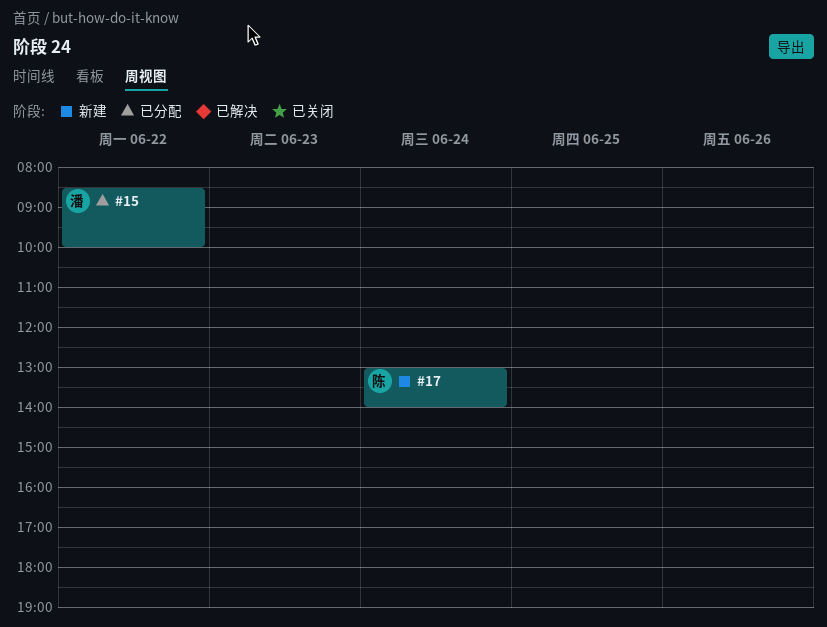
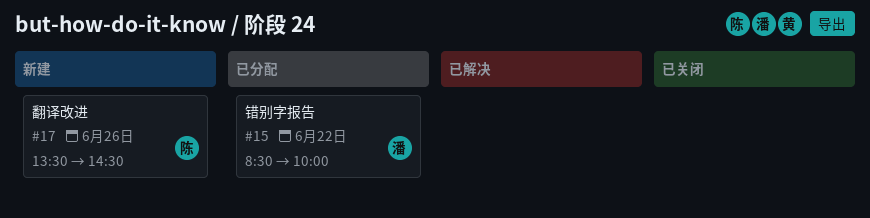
#17, day: Jun 24 -> Jun 26
#17, begins: 13:00 -> 13:30
#17, ends: 14:00 -> 14:30

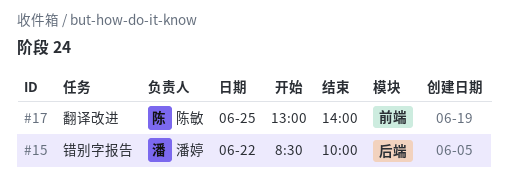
#17, day: Jun 26 -> Jun 25
#17, begins: 13:30 -> 13:00
#17, ends: 14:30 -> 14:00

